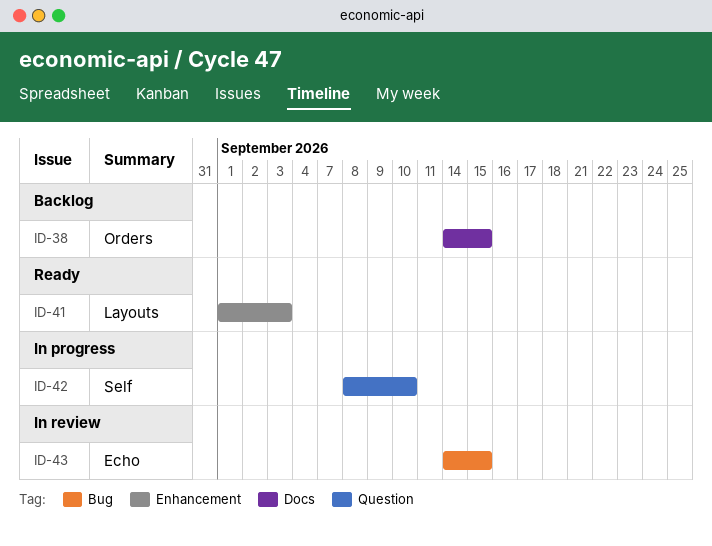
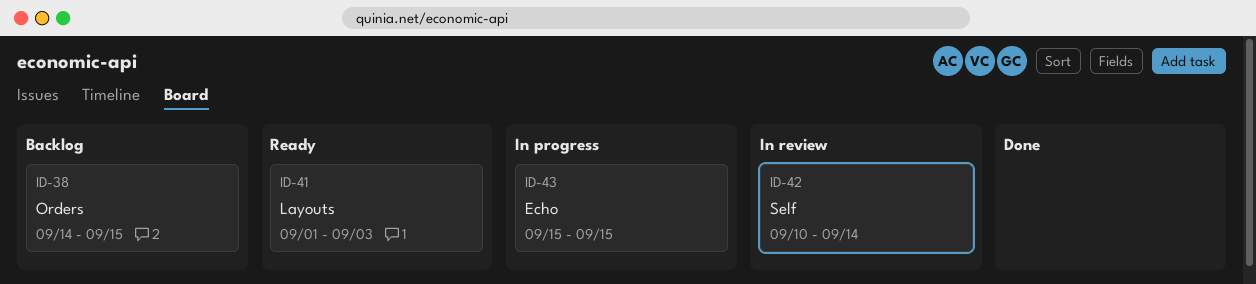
ID-42, status: In progress -> In review
ID-42, start: Sep 8 -> Sep 10
ID-42, due: Sep 10 -> Sep 14
ID-43, status: In review -> In progress
ID-43, start: Sep 14 -> Sep 15

